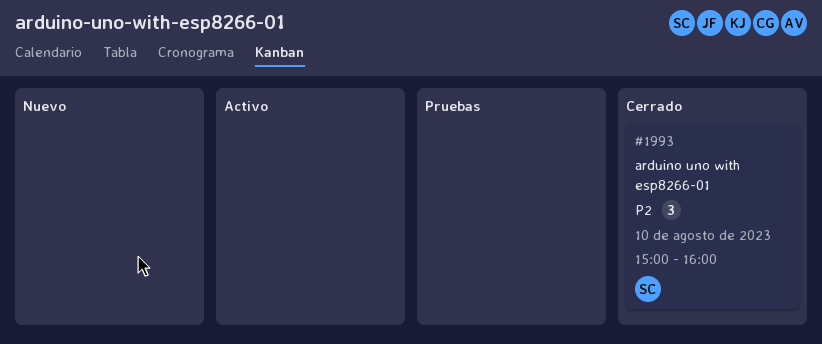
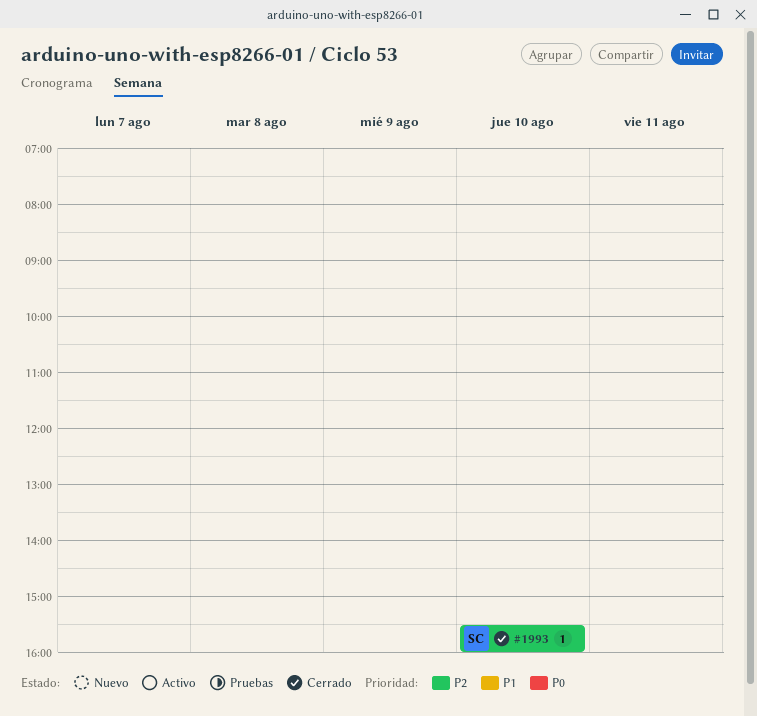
#1993, estimate: 3 -> 1
#1993, begins: 15:00 -> 15:30

